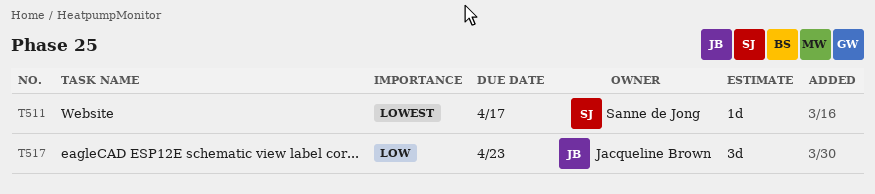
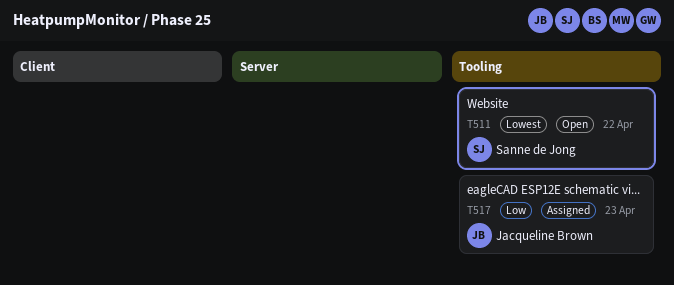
T511, due: Apr 17 -> Apr 22

